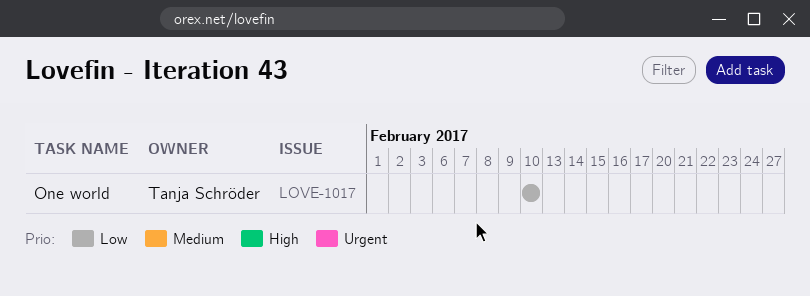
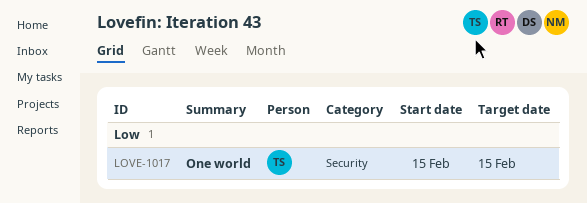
LOVE-1017, start: Feb 10 -> Feb 15
LOVE-1017, due: Feb 10 -> Feb 15

